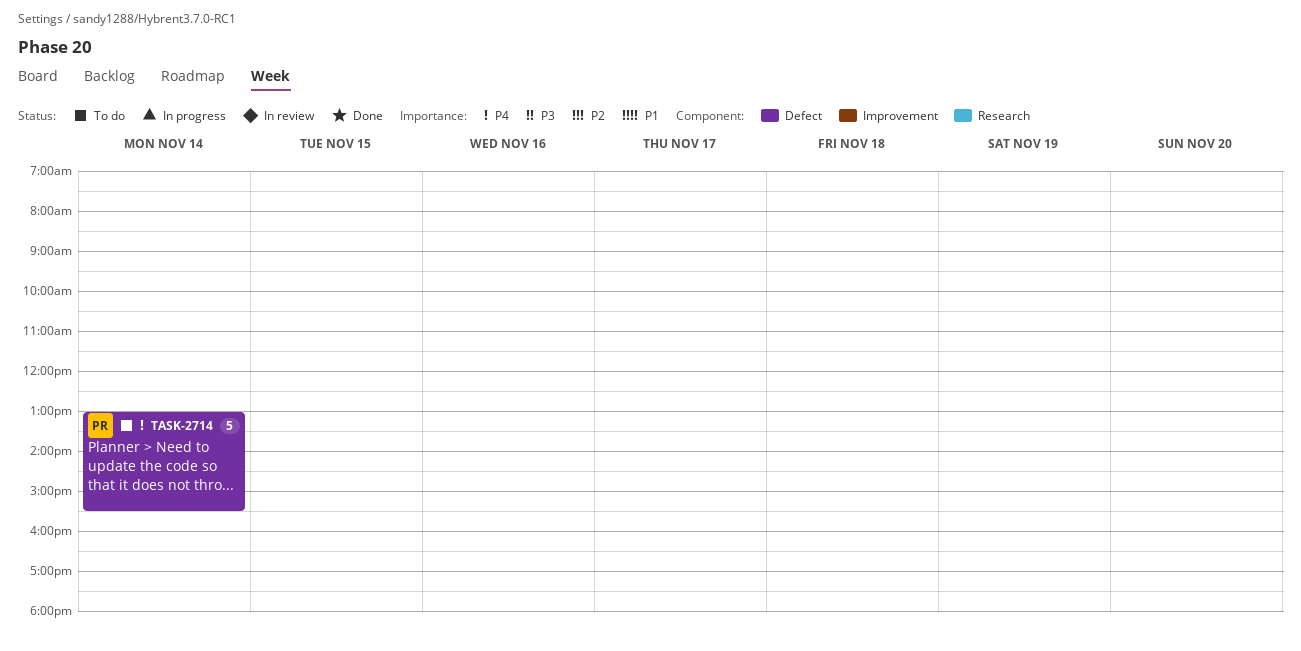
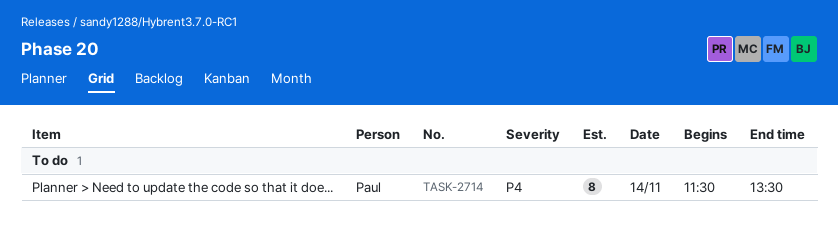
TASK-2714, estimate: 5 -> 8
TASK-2714, begins: 13:00 -> 11:30
TASK-2714, ends: 15:30 -> 13:30

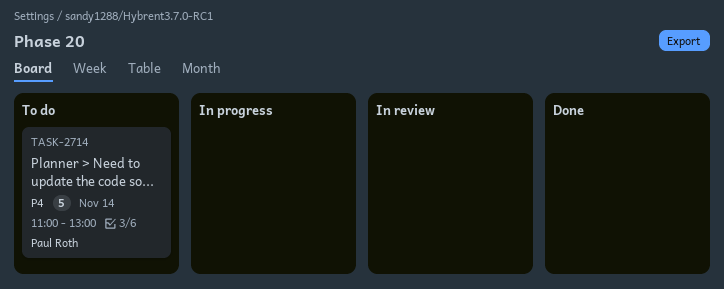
TASK-2714, estimate: 8 -> 5
TASK-2714, begins: 11:30 -> 11:00
TASK-2714, ends: 13:30 -> 13:00

